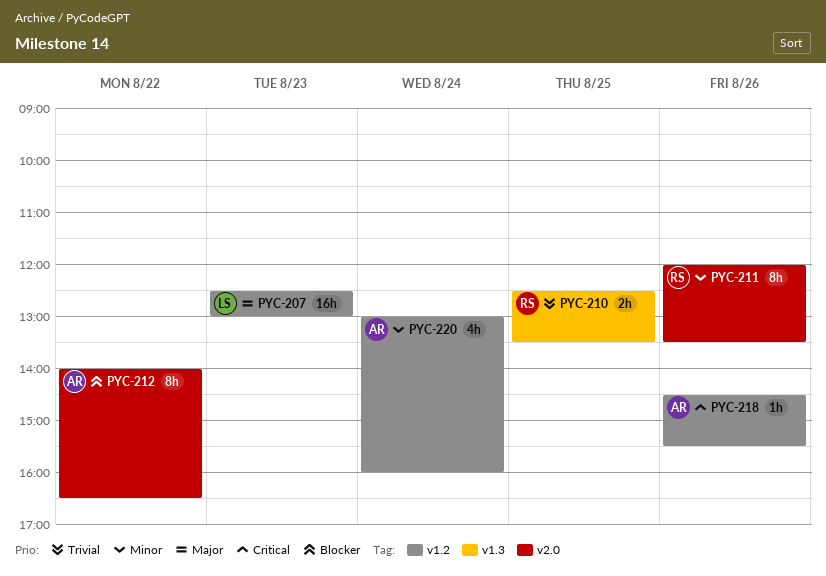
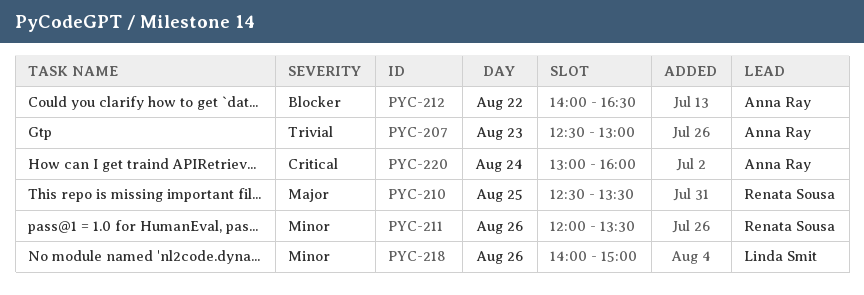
PYC-207, owner: Linda Smit -> Anna Ray
PYC-207, priority: Major -> Trivial
PYC-210, priority: Trivial -> Major
PYC-218, owner: Anna Ray -> Linda Smit
PYC-218, priority: Critical -> Minor
PYC-218, begins: 14:30 -> 14:00
PYC-218, ends: 15:30 -> 15:00
PYC-220, priority: Minor -> Critical

